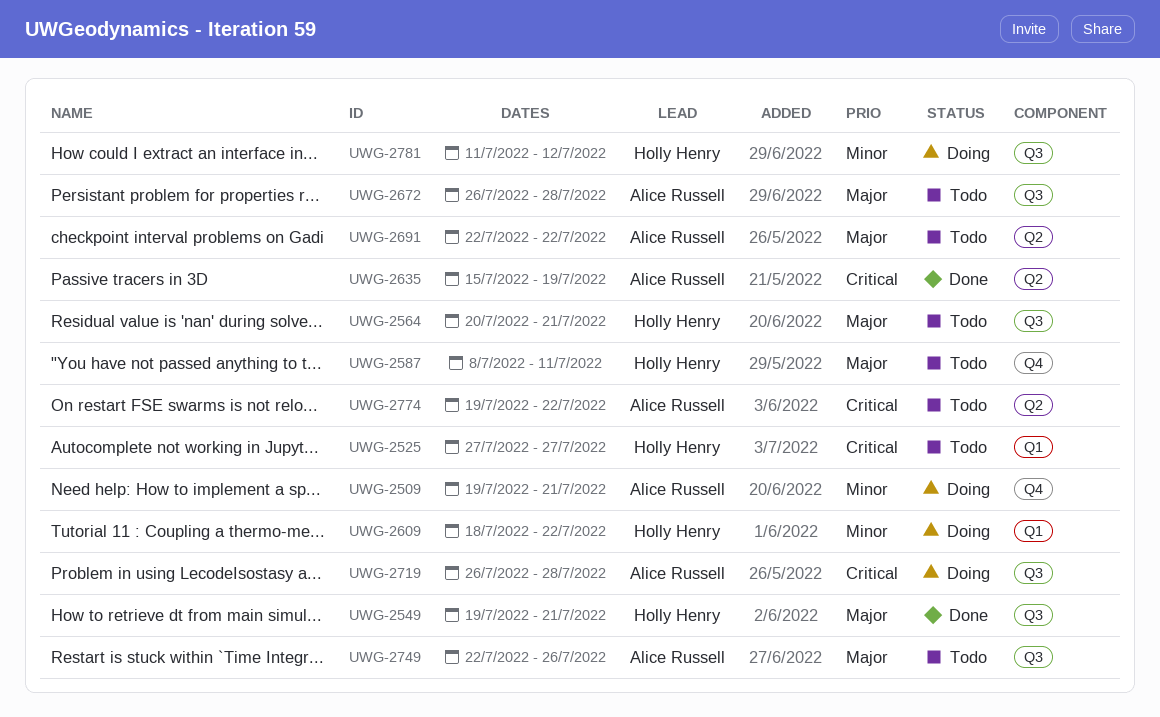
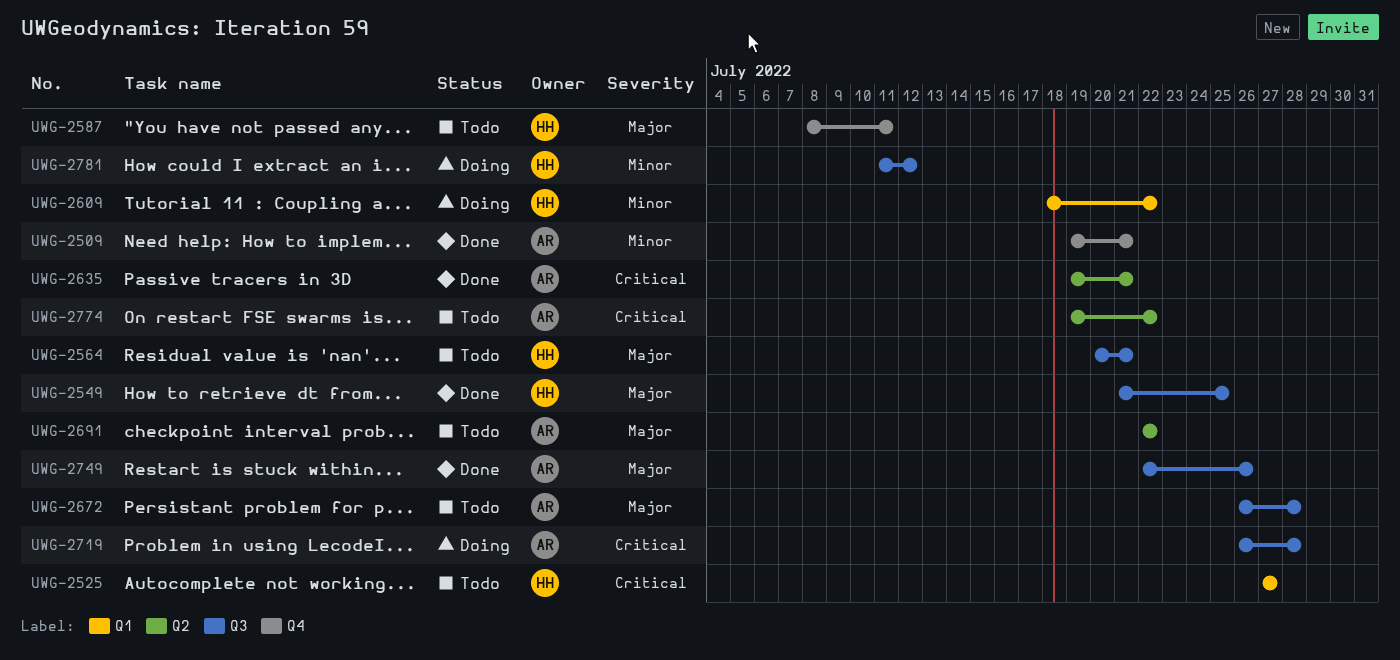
UWG-2509, status: Doing -> Done
UWG-2549, start: Jul 19 -> Jul 21
UWG-2549, due: Jul 21 -> Jul 25
UWG-2635, start: Jul 15 -> Jul 19
UWG-2635, due: Jul 19 -> Jul 21
UWG-2749, status: Todo -> Done

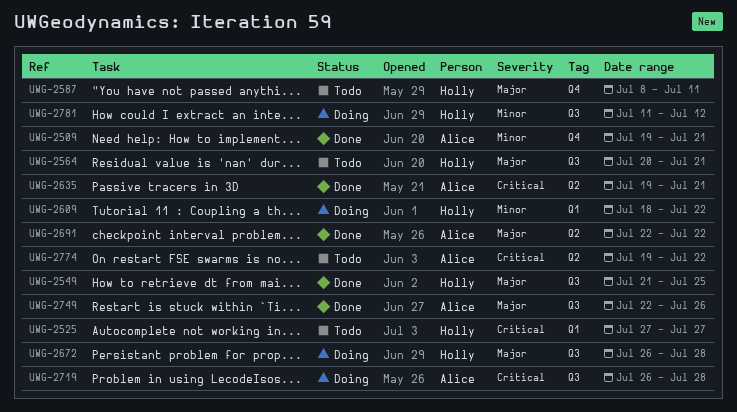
UWG-2672, status: Todo -> Doing
UWG-2672, owner: Alice -> Holly
UWG-2691, status: Todo -> Done

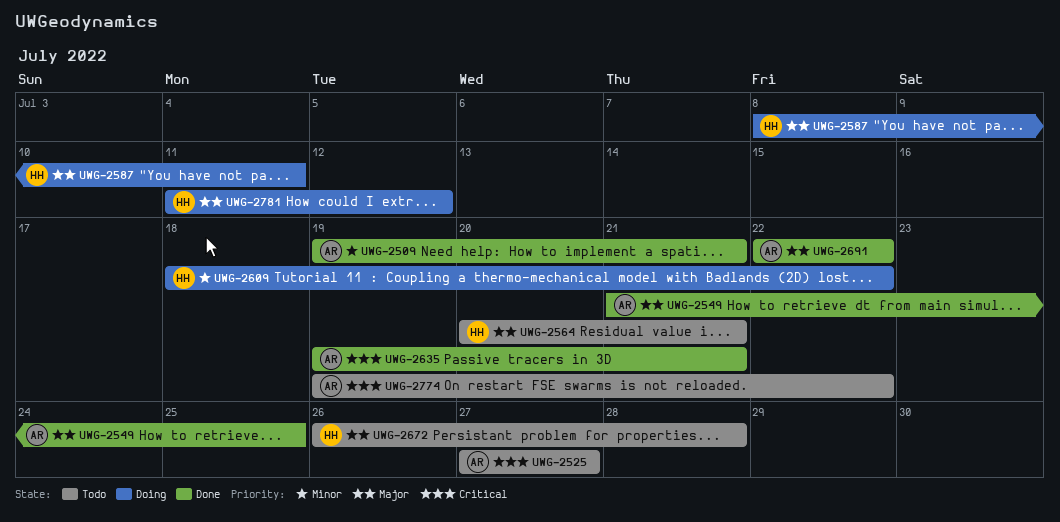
UWG-2525, owner: Holly -> Alice
UWG-2549, owner: Holly -> Alice
UWG-2587, status: Todo -> Doing
UWG-2672, status: Doing -> Todo
UWG-2719: present -> none
UWG-2749: present -> none
UWG-2781, priority: Minor -> Major

